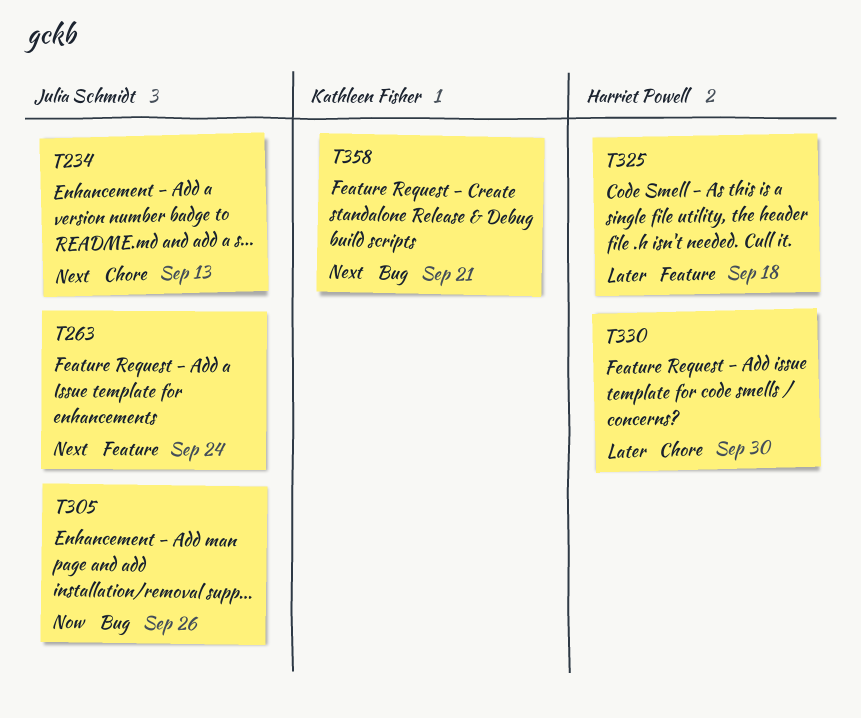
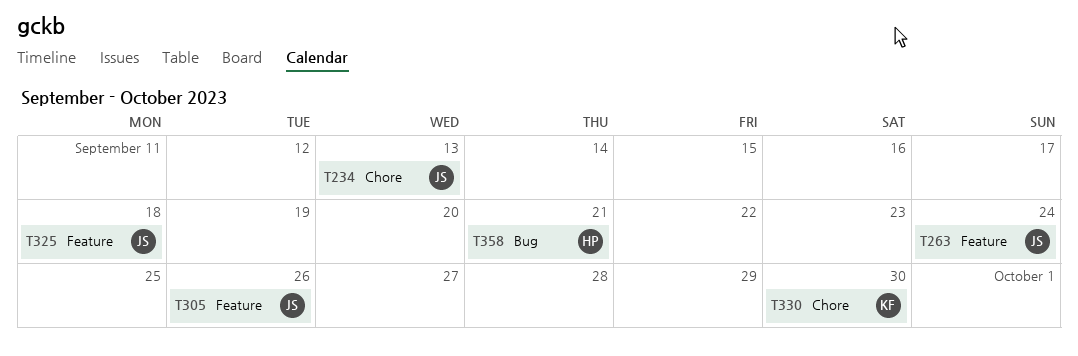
T305, label: Bug -> Feature
T325, owner: Harriet Powell -> Julia Schmidt
T330, owner: Harriet Powell -> Kathleen Fisher
T358, owner: Kathleen Fisher -> Harriet Powell

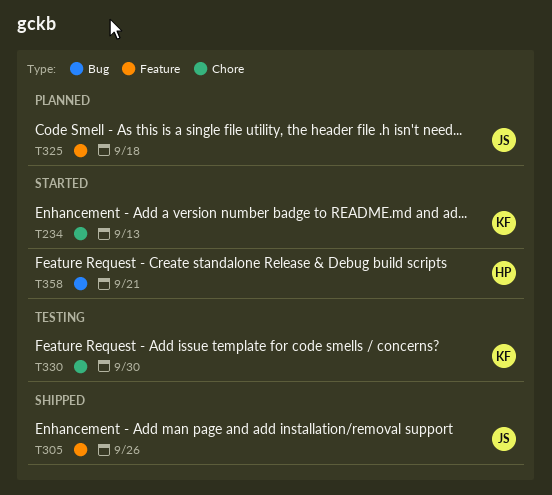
T234, owner: JS -> KF
T263: present -> none

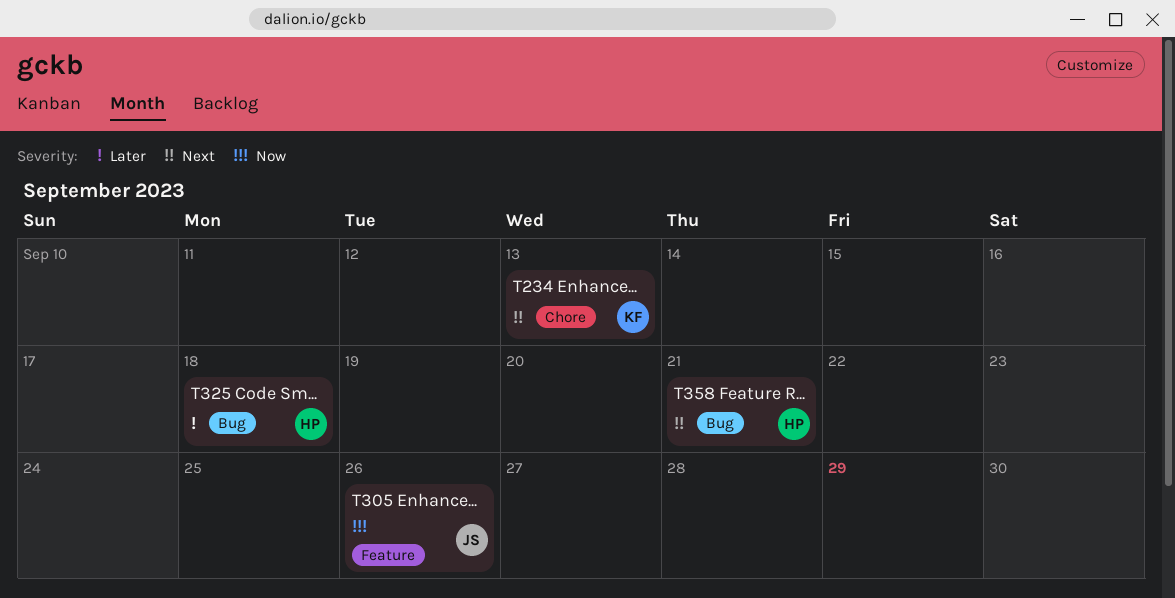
T325, owner: JS -> HP
T325, label: Feature -> Bug
T330: present -> none

